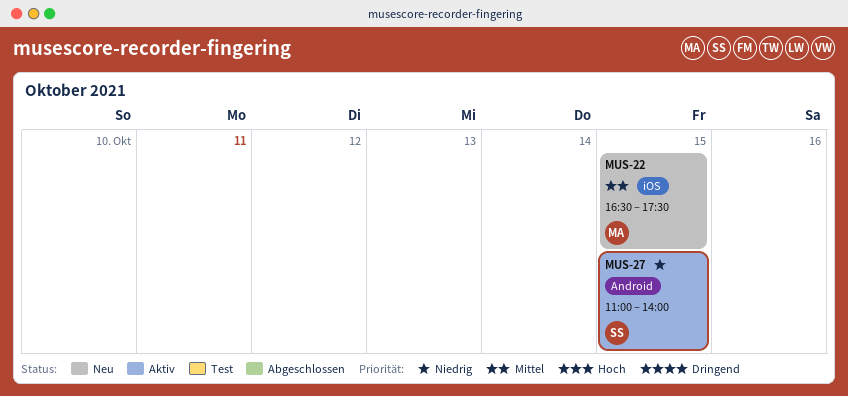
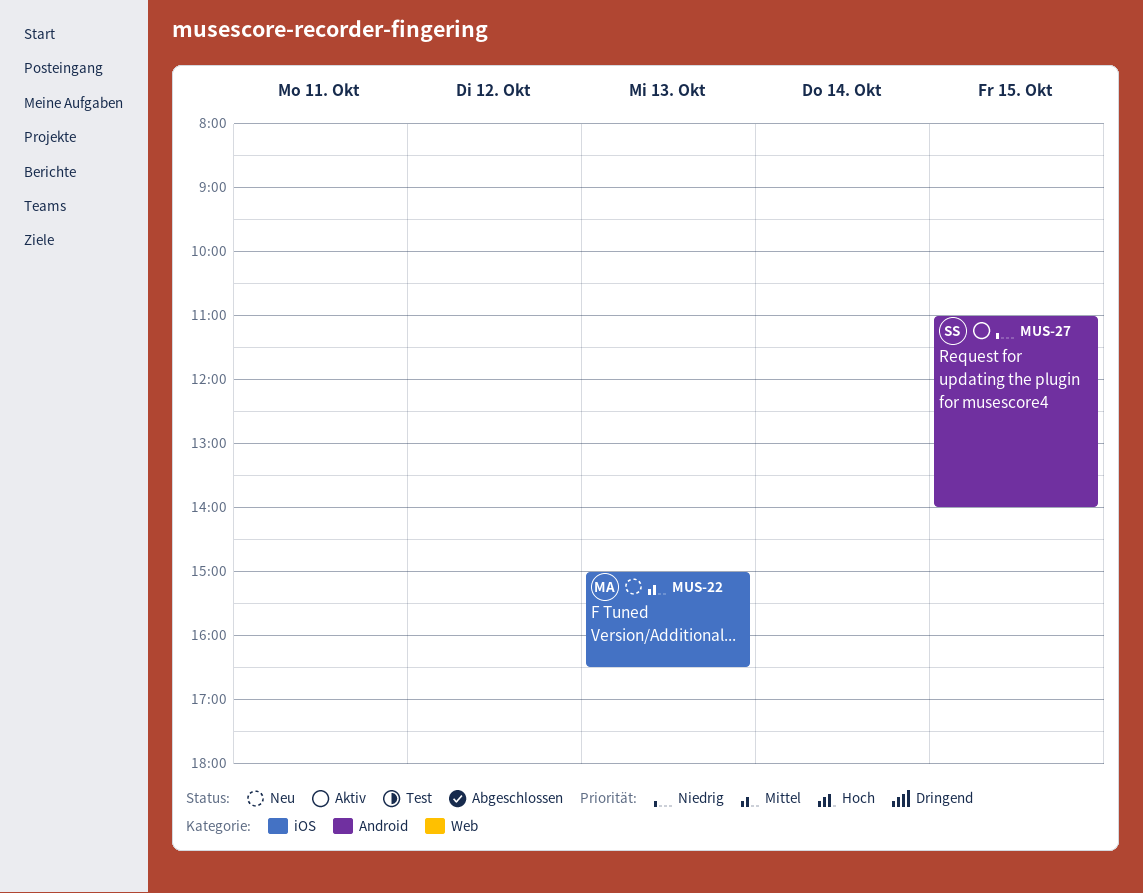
MUS-22, day: Oct 15 -> Oct 13
MUS-22, begins: 16:30 -> 15:00
MUS-22, ends: 17:30 -> 16:30

